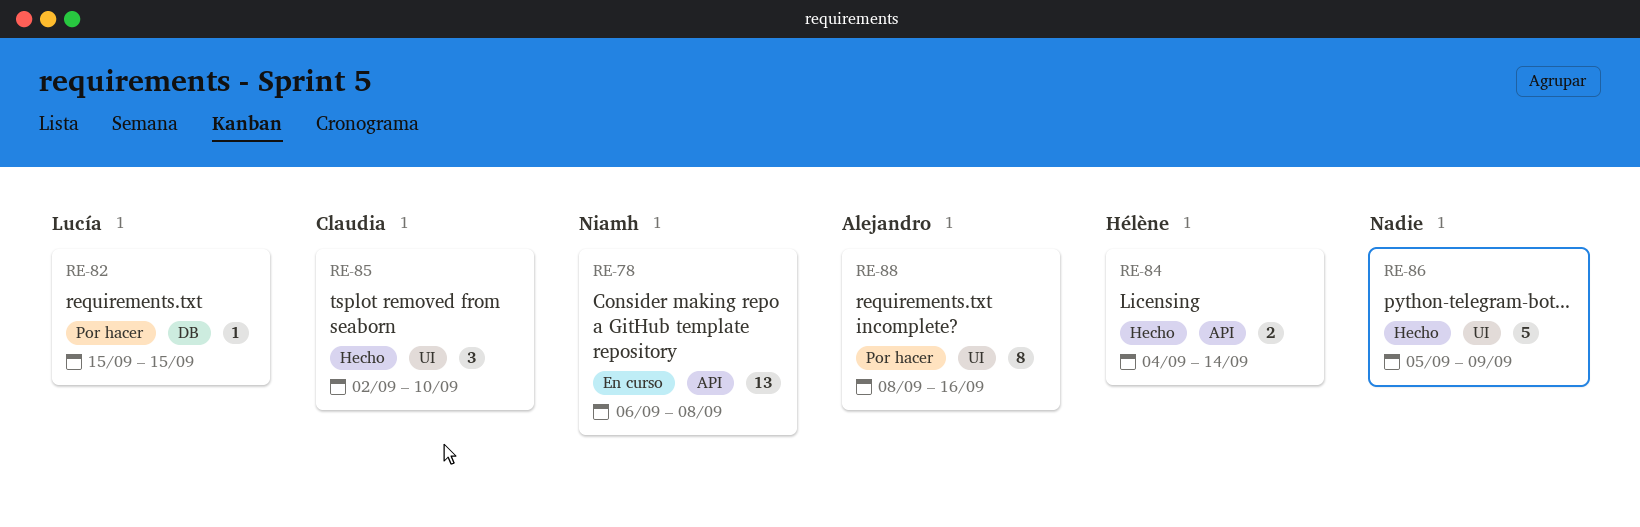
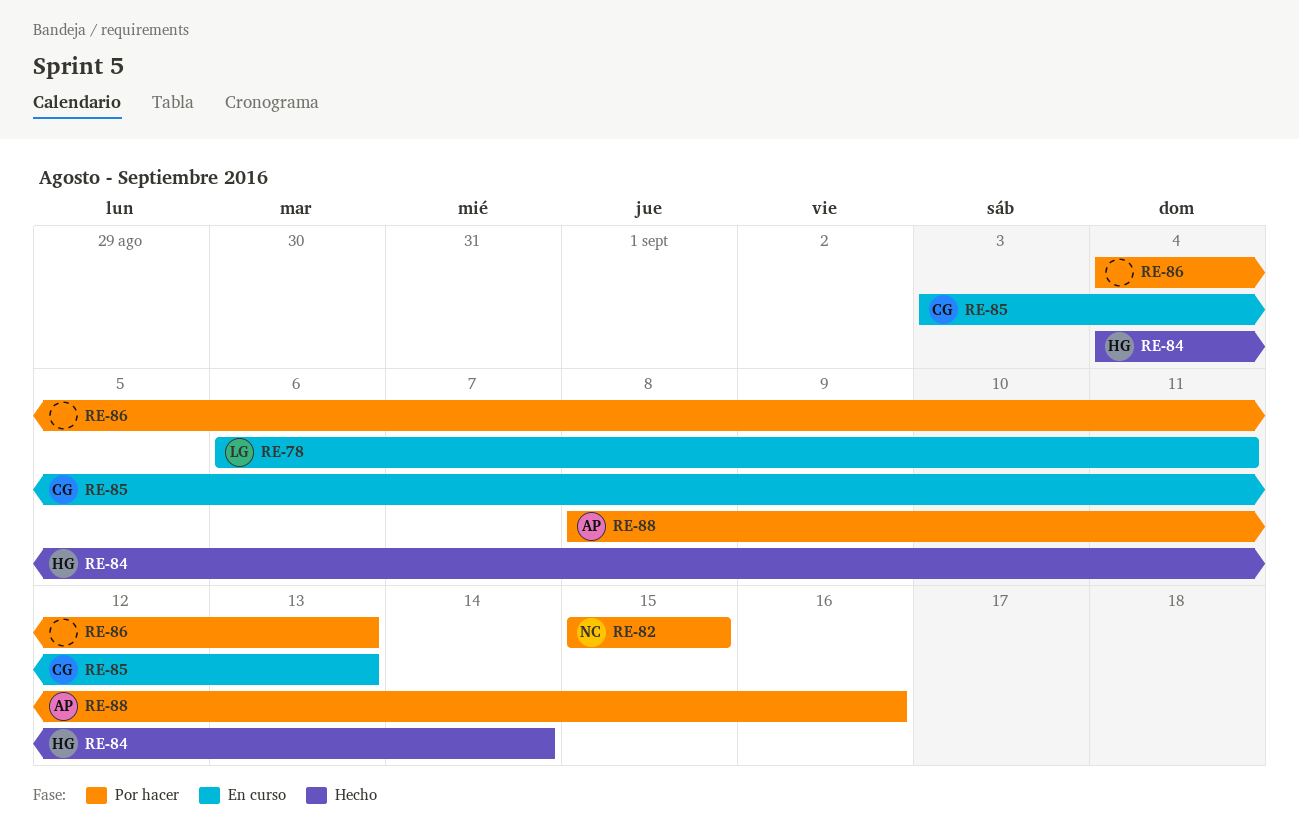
RE-78, owner: Niamh -> Lucía
RE-78, due: Sep 8 -> Sep 11
RE-82, owner: Lucía -> Niamh
RE-85, status: Hecho -> En curso
RE-85, start: Sep 2 -> Sep 3
RE-85, due: Sep 10 -> Sep 13
RE-86, status: Hecho -> Por hacer
RE-86, start: Sep 5 -> Sep 4
RE-86, due: Sep 9 -> Sep 13

